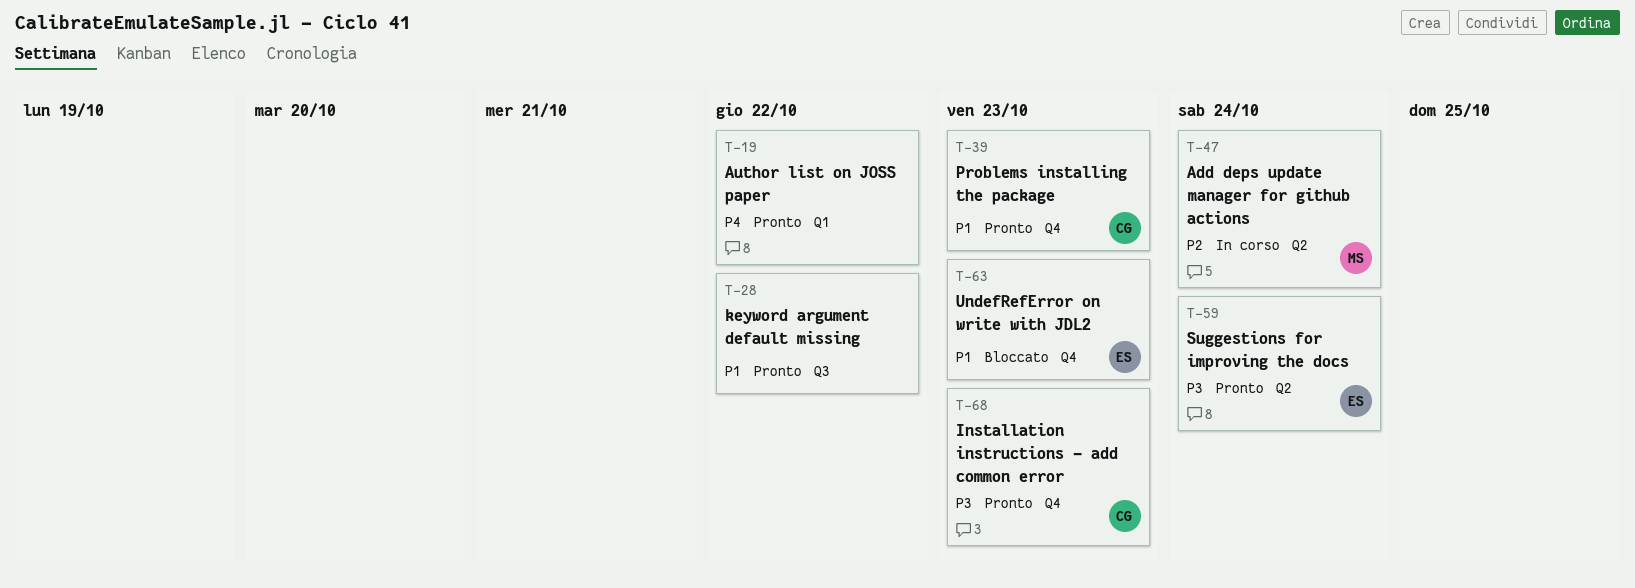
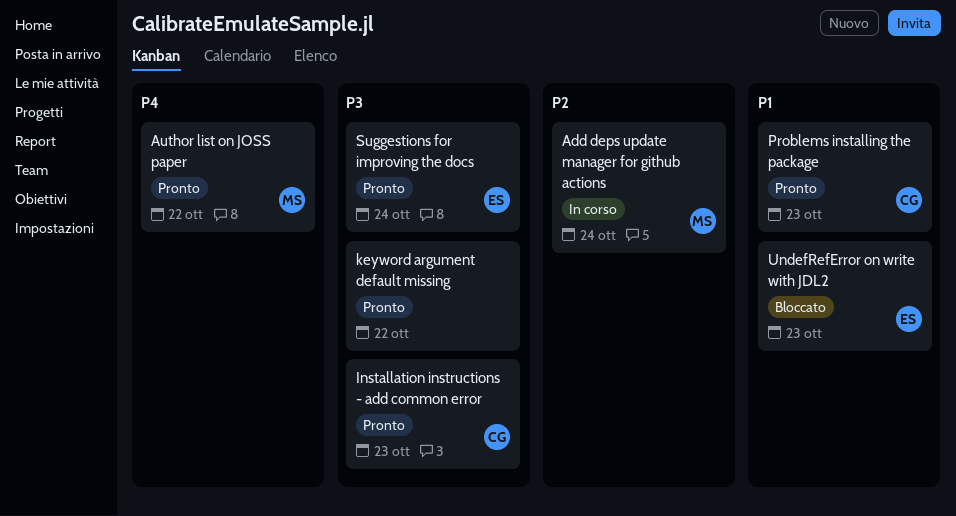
Author list on JOSS paper, owner: none -> MS
keyword argument default missing, priority: P1 -> P3

